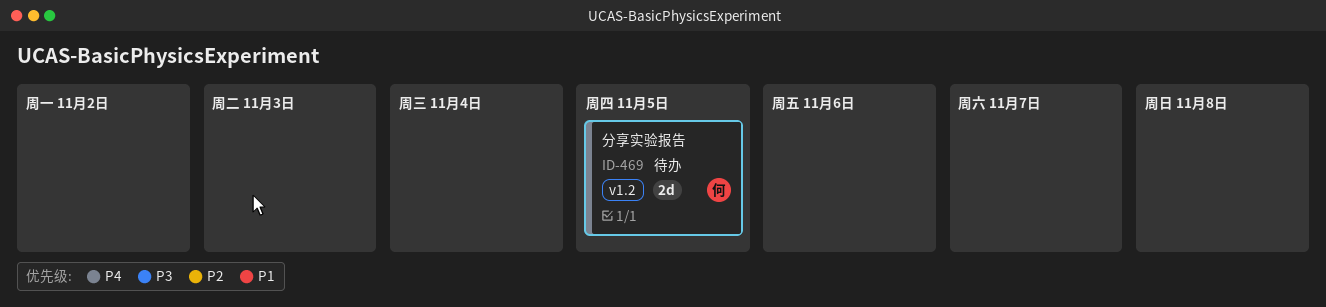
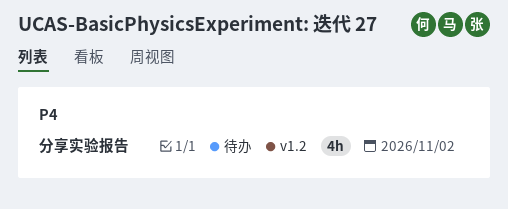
分享实验报告, estimate: 2d -> 4h
分享实验报告, due: Nov 5 -> Nov 2

